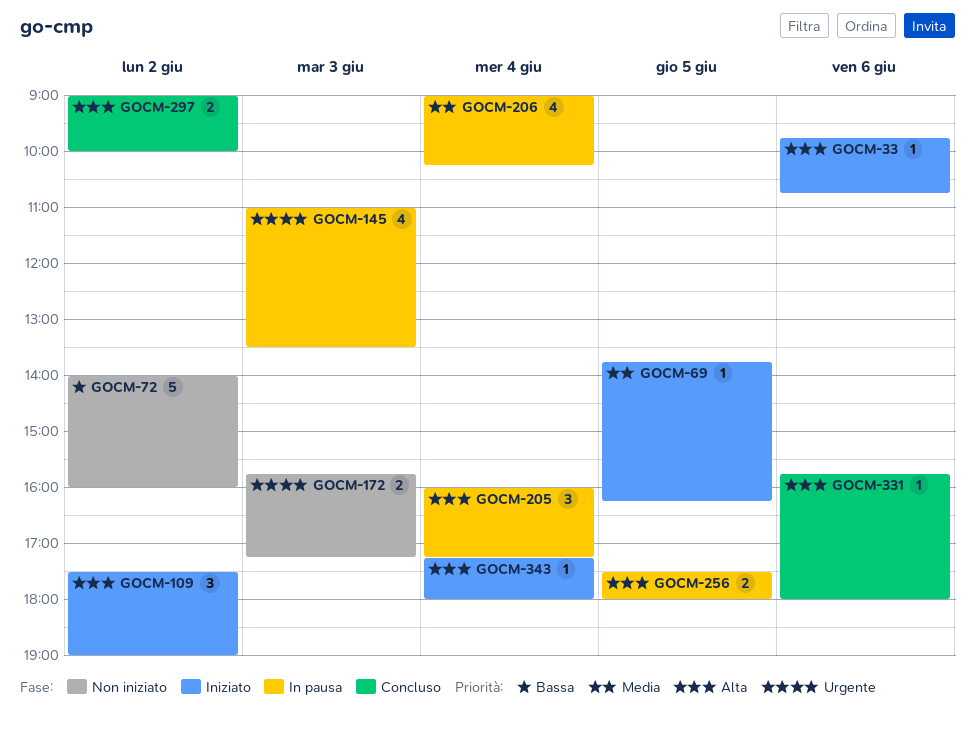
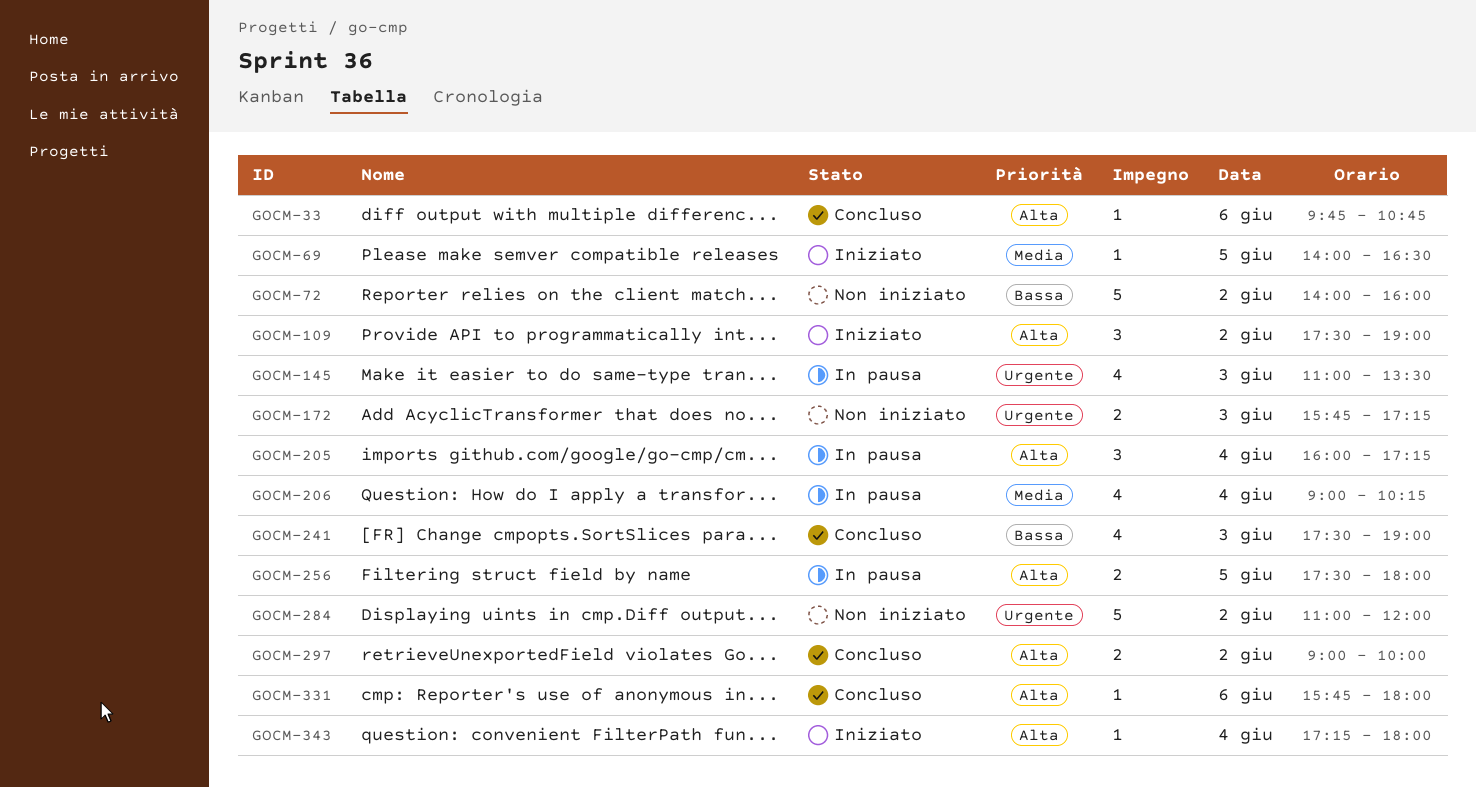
GOCM-33, status: Iniziato -> Concluso
GOCM-69, begins: 13:45 -> 14:00
GOCM-69, ends: 16:15 -> 16:30
GOCM-241: none -> present
GOCM-284: none -> present

